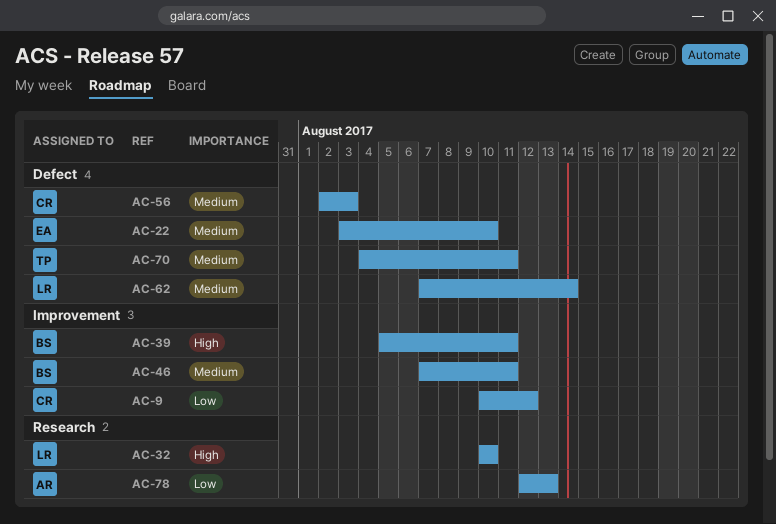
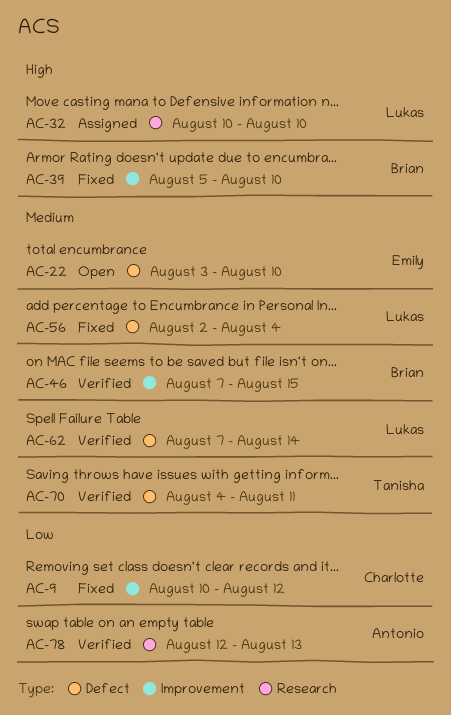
AC-39, due: Aug 11 -> Aug 10
AC-46, due: Aug 11 -> Aug 15
AC-56, owner: Charlotte -> Lukas
AC-56, due: Aug 3 -> Aug 4

